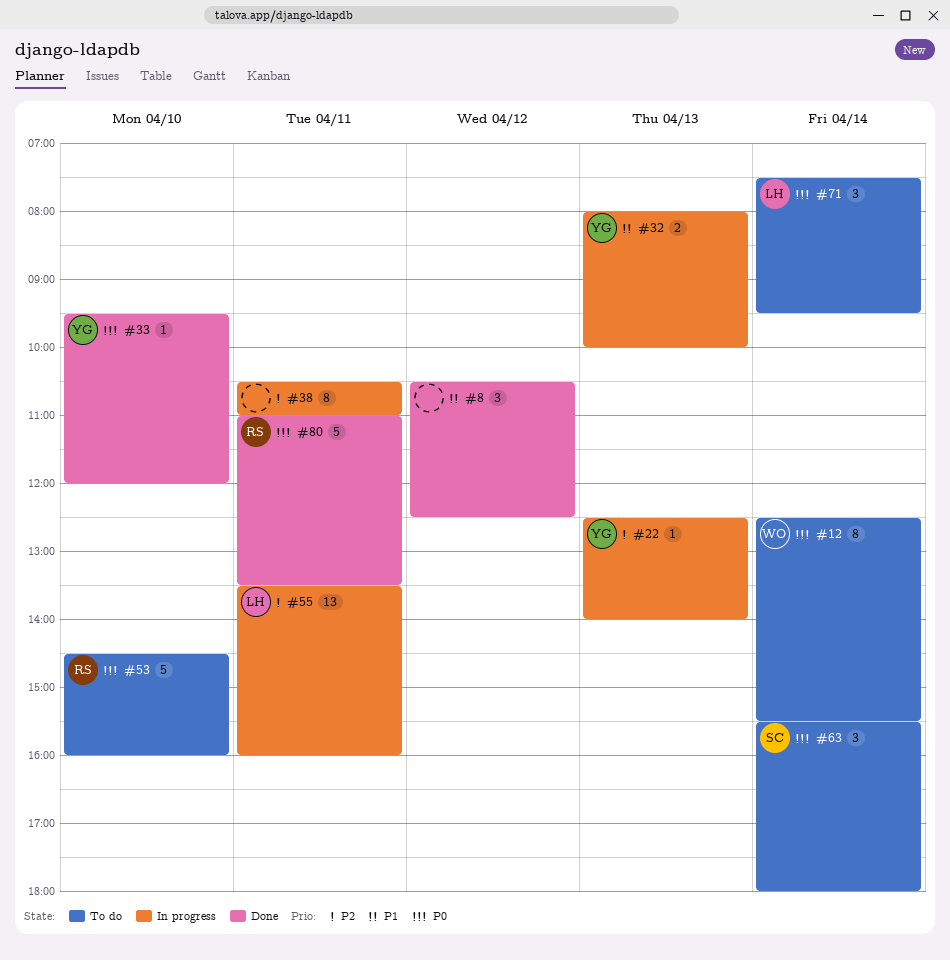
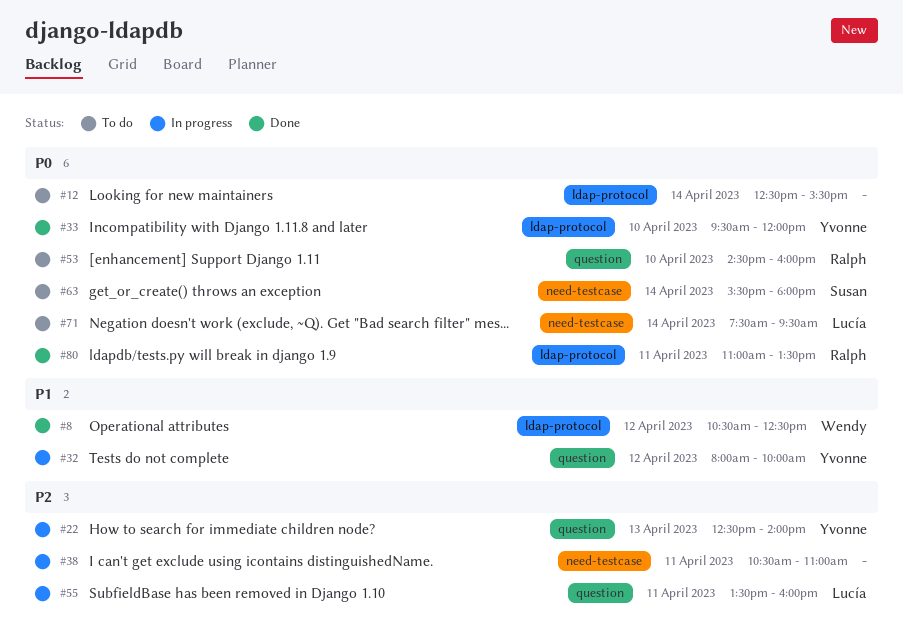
#8, owner: none -> Wendy
#12, owner: Wendy -> none
#32, day: Apr 13 -> Apr 12

